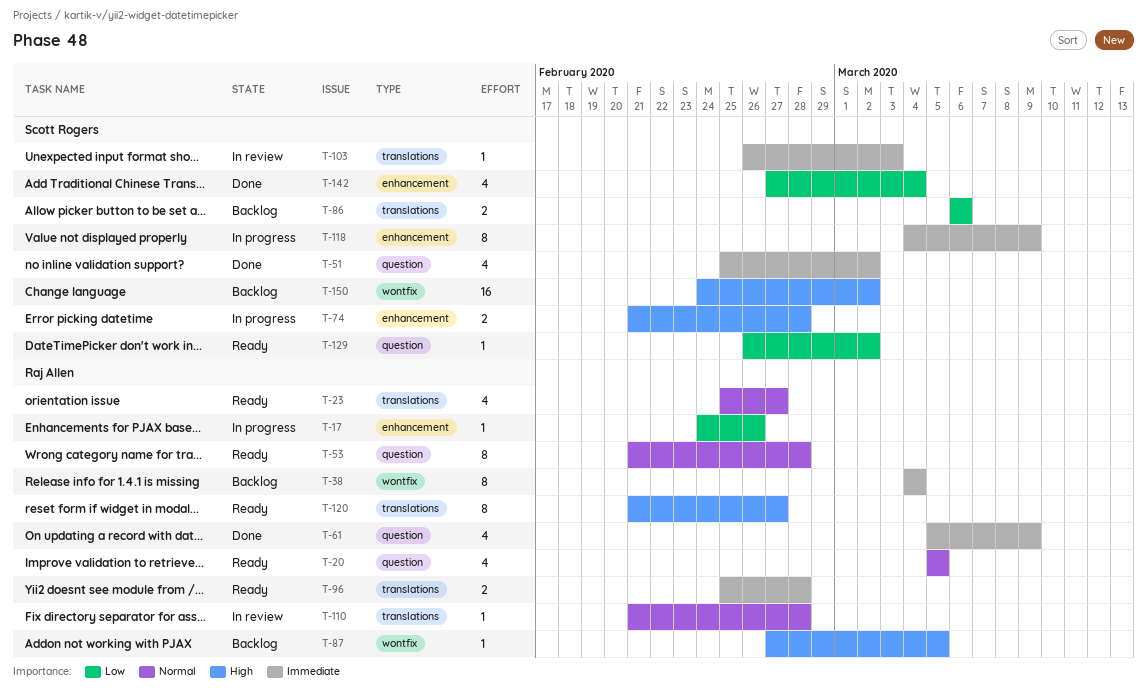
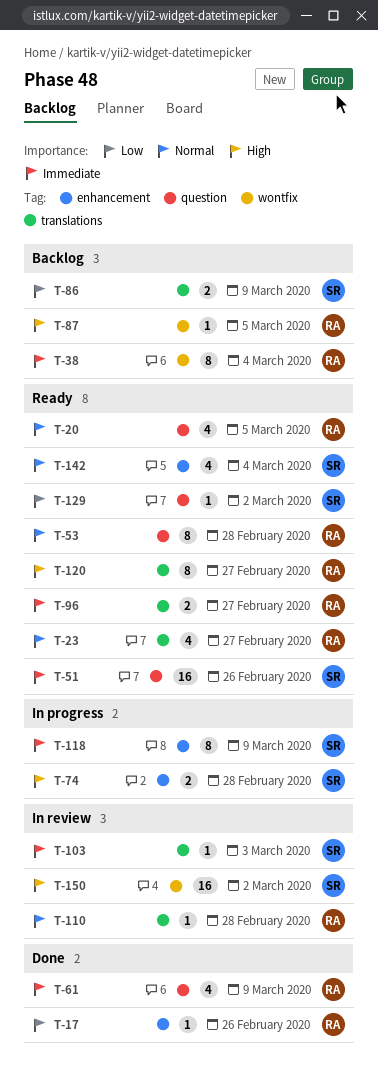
T-17, status: In progress -> Done
T-51, status: Done -> Ready
T-51, estimate: 4 -> 16
T-51, due: Mar 2 -> Feb 26
T-86, due: Mar 6 -> Mar 9
T-96, due: Feb 28 -> Feb 27
T-142, status: Done -> Ready
T-142, priority: Low -> Normal
T-150, status: Backlog -> In review

